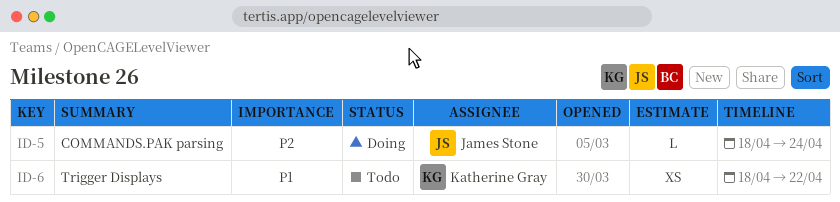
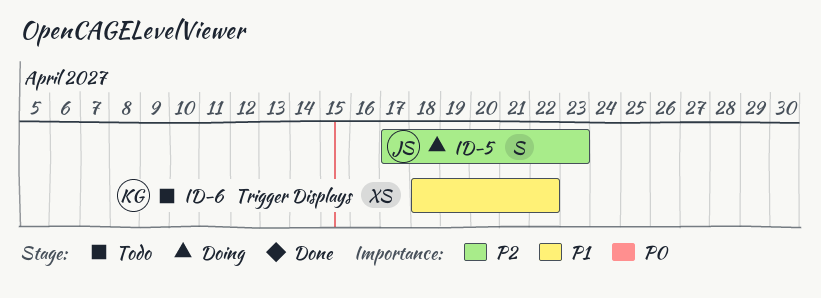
ID-5, estimate: L -> S
ID-5, start: Apr 18 -> Apr 17
ID-5, due: Apr 24 -> Apr 23

